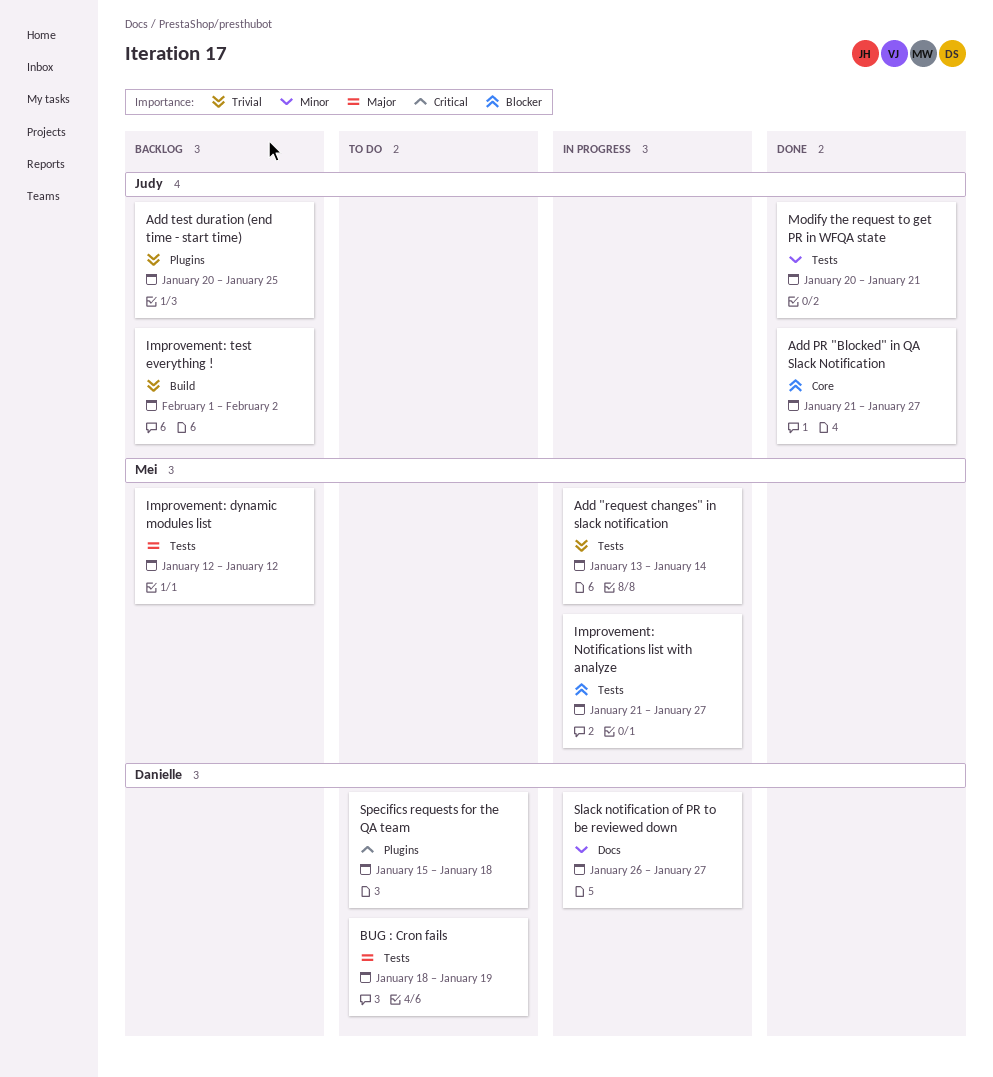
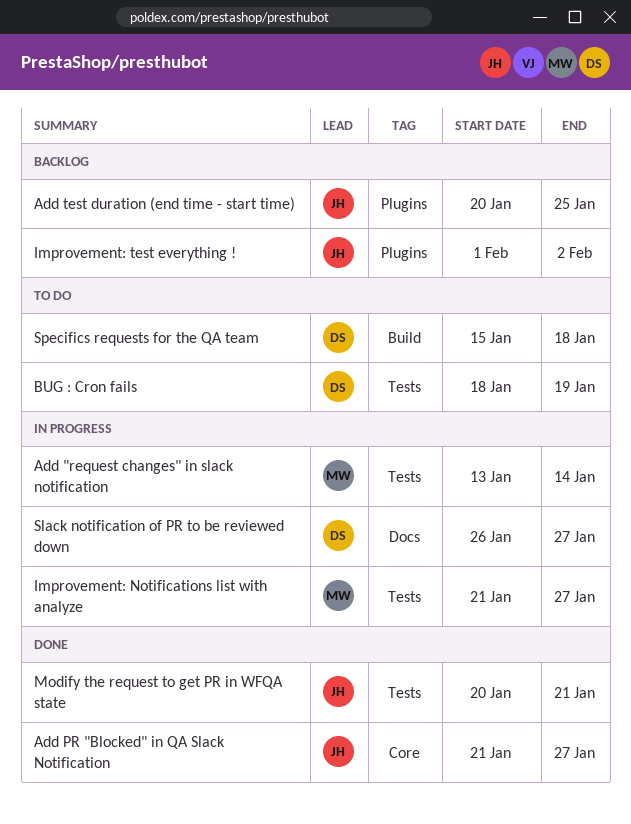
Improvement: dynamic modules list: present -> none
Improvement: test everything !, label: Build -> Plugins
Specifics requests for the QA team, label: Plugins -> Build

